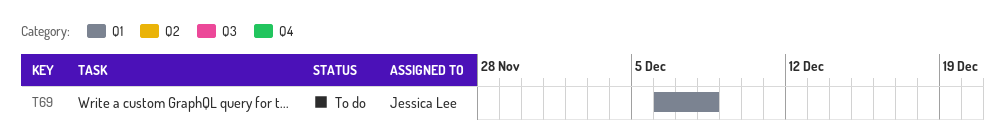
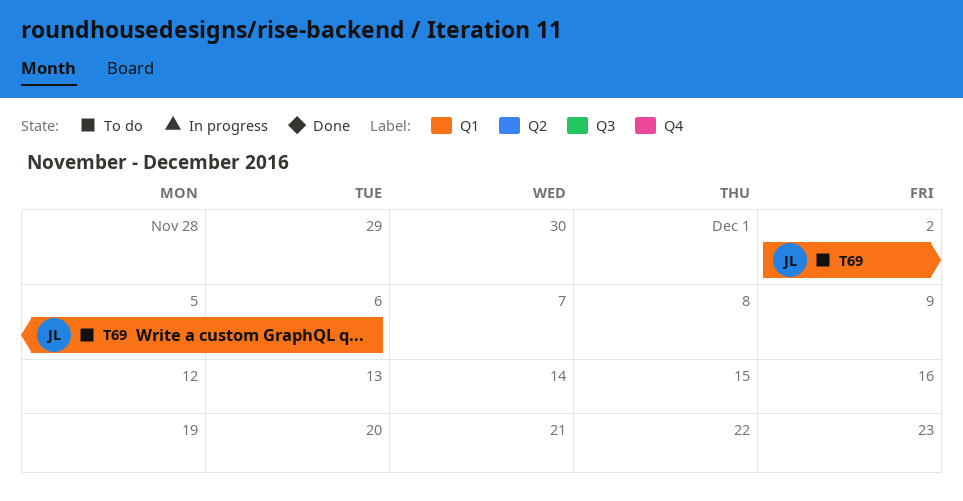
T69, start: Dec 6 -> Dec 2
T69, due: Dec 8 -> Dec 6

